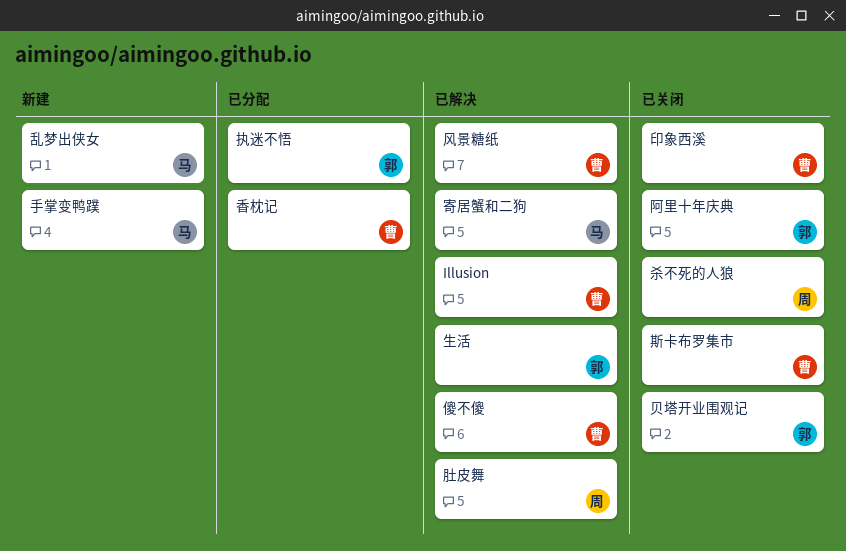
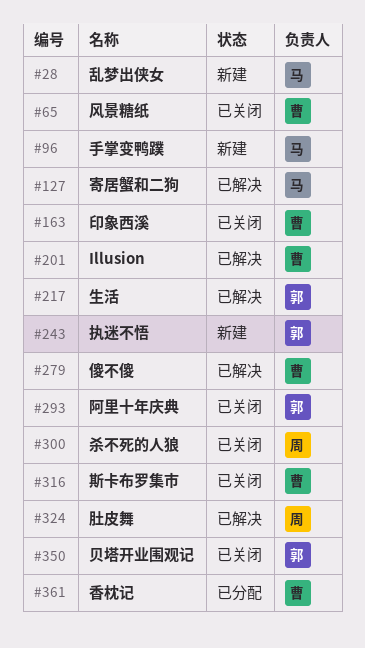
执迷不悟, status: 已分配 -> 新建
风景糖纸, status: 已解决 -> 已关闭

